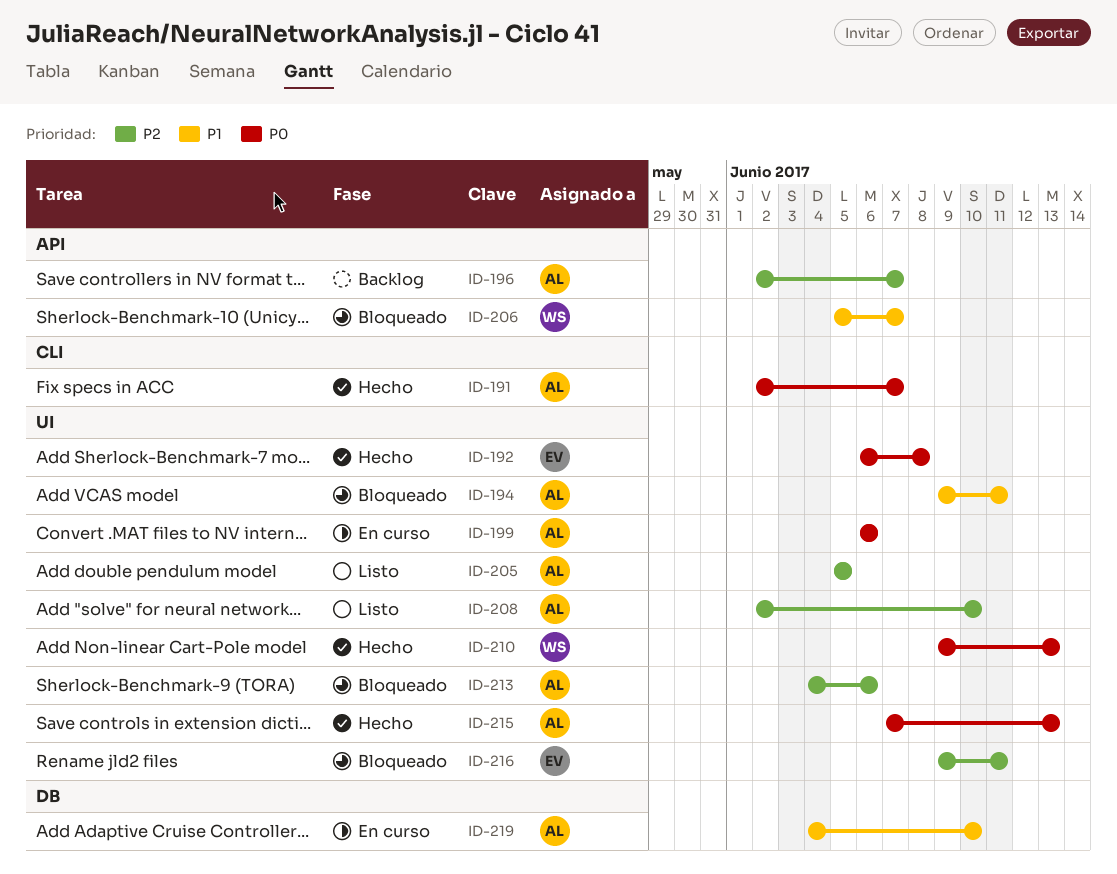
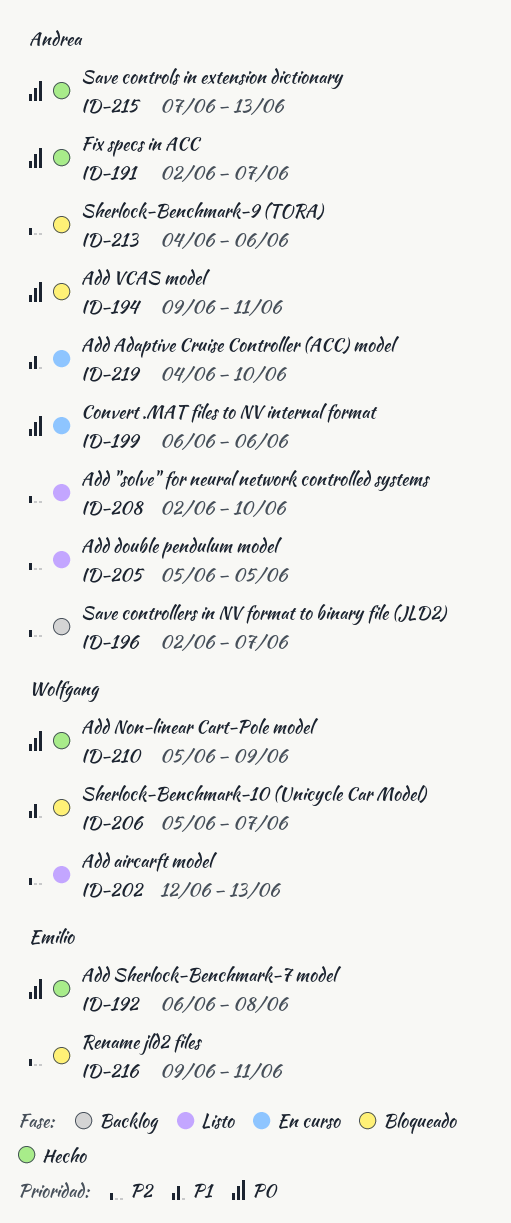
ID-194, priority: P1 -> P0
ID-202: none -> present
ID-210, start: Jun 9 -> Jun 5
ID-210, due: Jun 13 -> Jun 9

